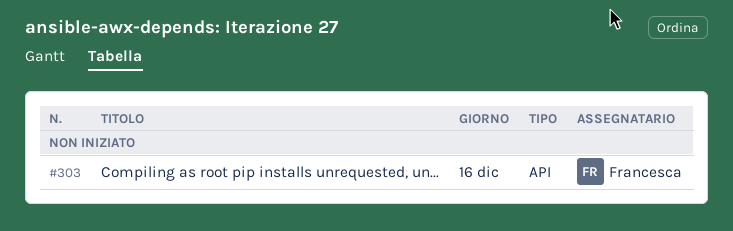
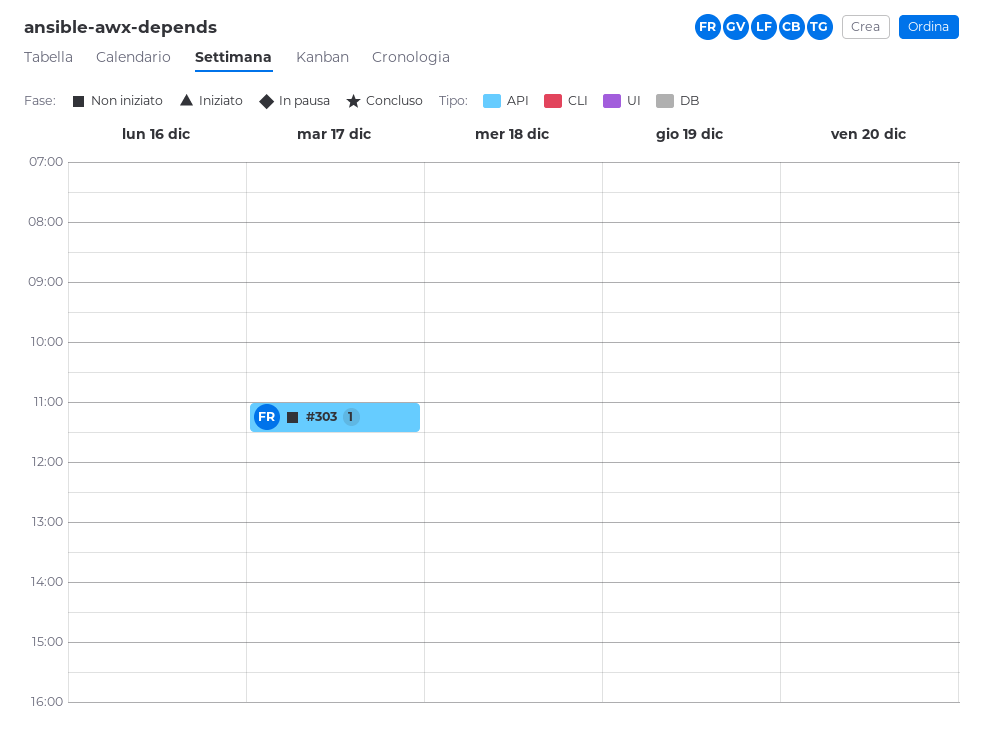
#303, day: Dec 16 -> Dec 17

